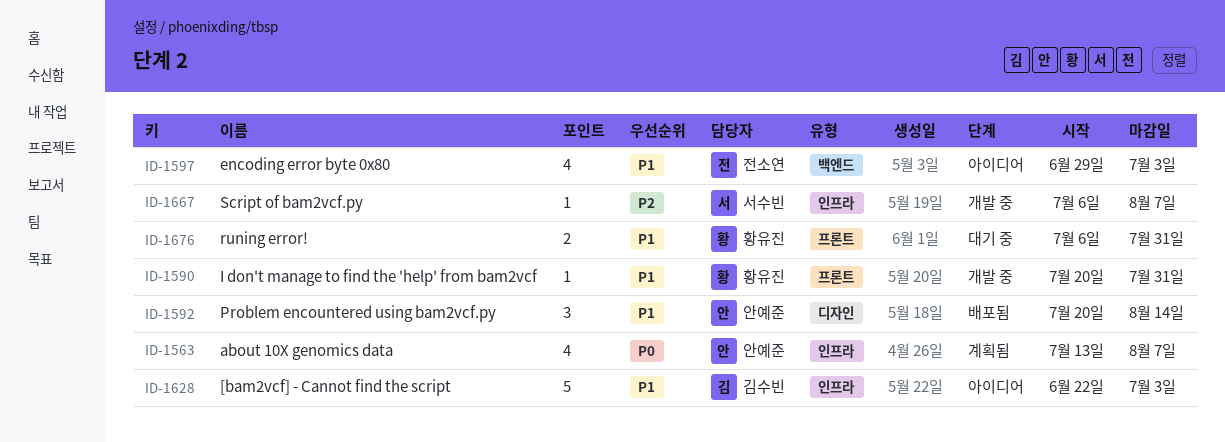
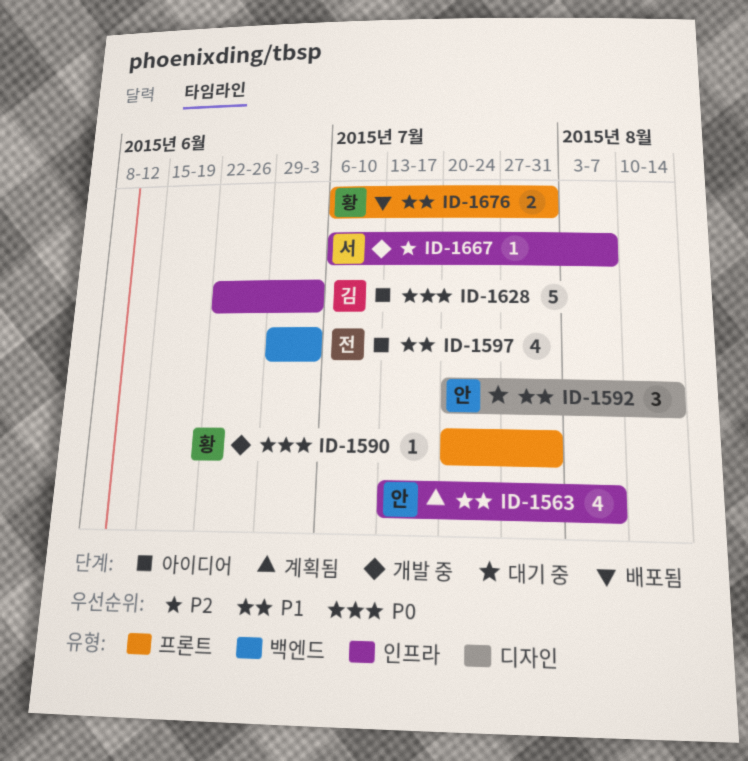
ID-1563, priority: P0 -> P1
ID-1590, priority: P1 -> P0
ID-1592, status: 배포됨 -> 대기 중
ID-1628, priority: P1 -> P0
ID-1676, status: 대기 중 -> 배포됨

